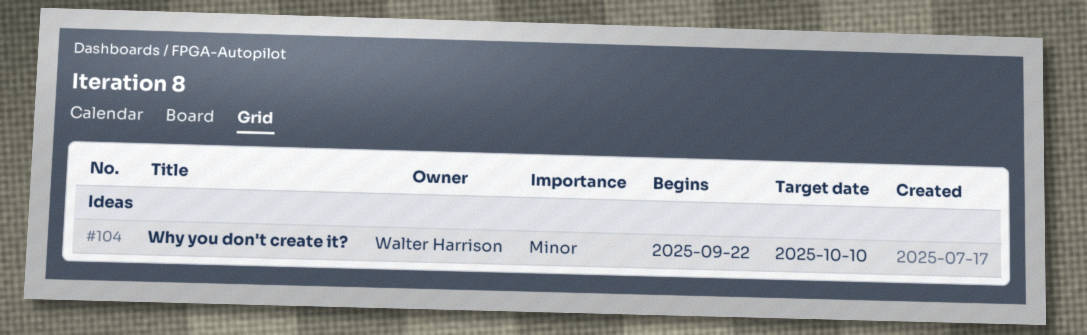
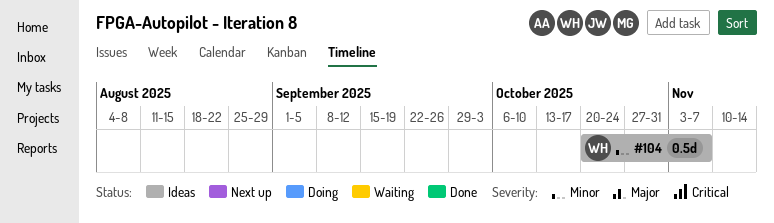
#104, start: Sep 22 -> Oct 20
#104, due: Oct 10 -> Nov 7

